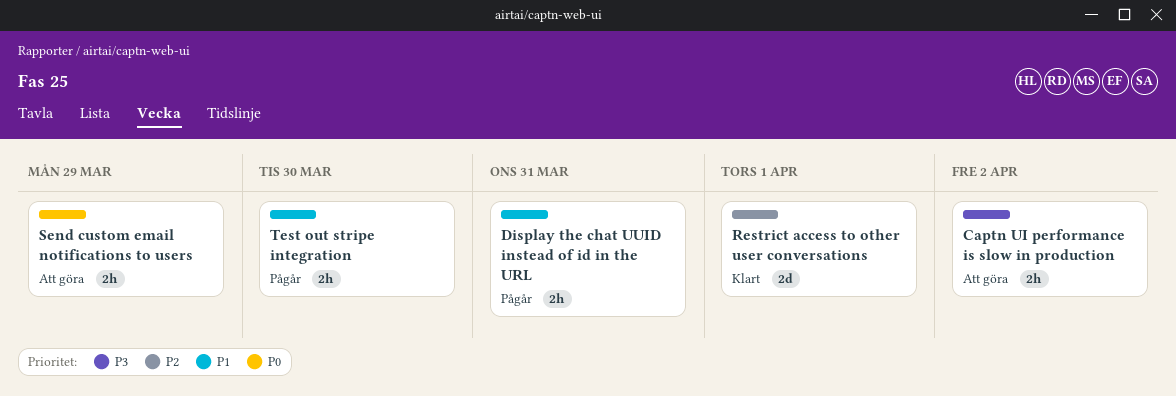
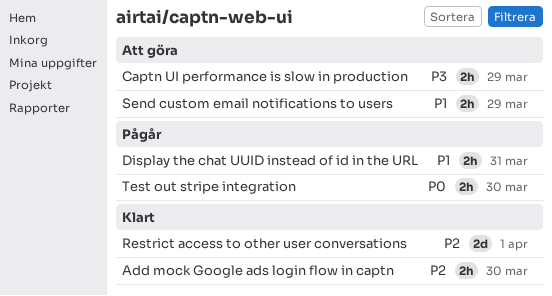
Add mock Google ads login flow in captn: none -> present
Captn UI performance is slow in production, due: Apr 2 -> Mar 29
Send custom email notifications to users, priority: P0 -> P1
Test out stripe integration, priority: P1 -> P0

